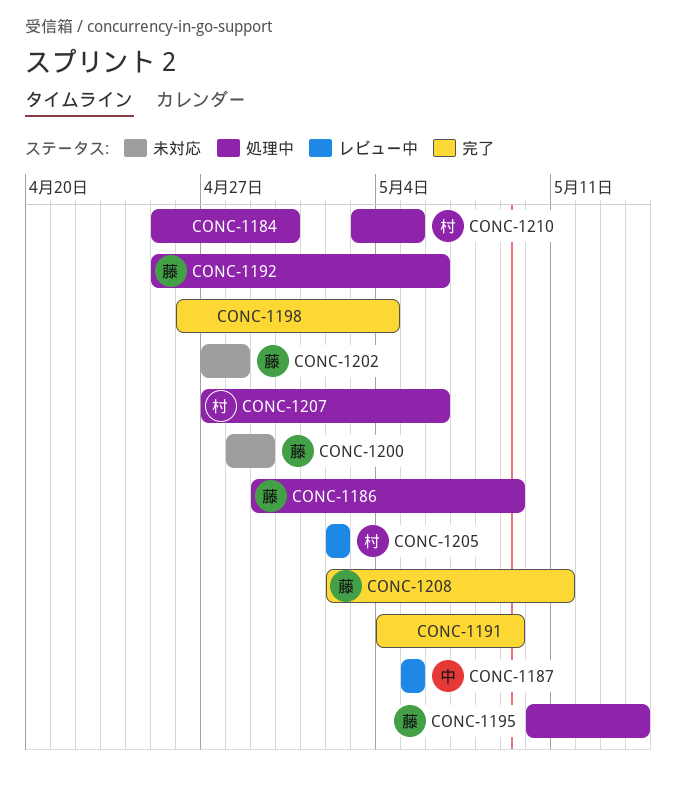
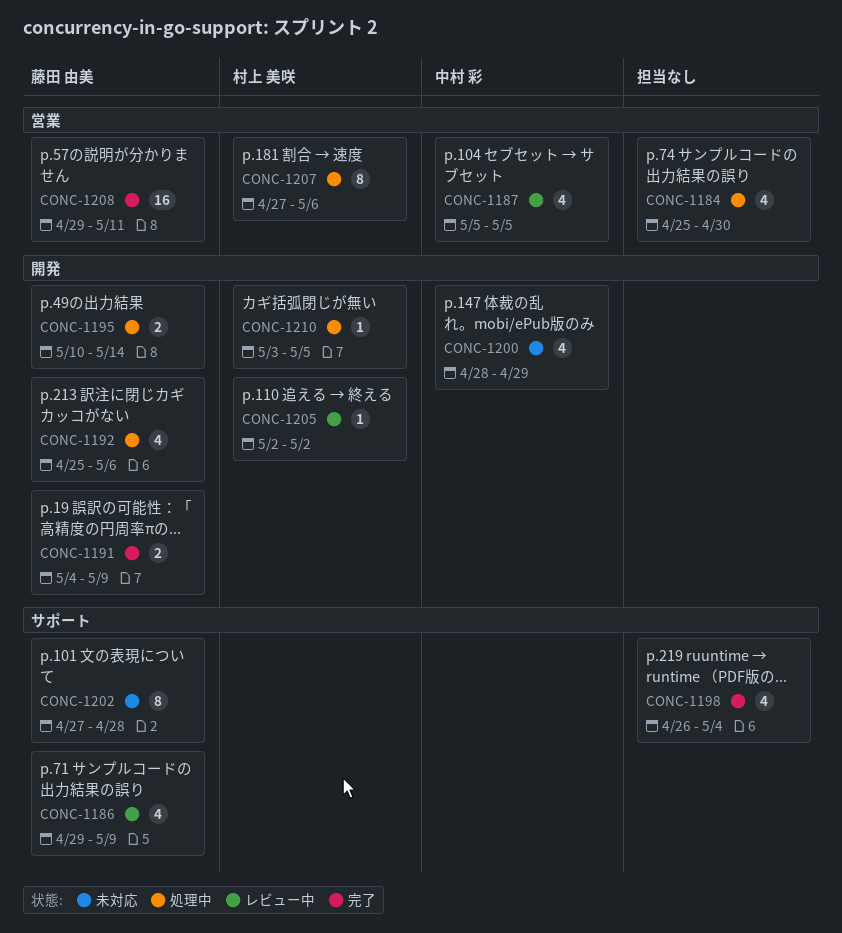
CONC-1186, status: 処理中 -> レビュー中
CONC-1191, owner: none -> 藤田 由美
CONC-1200, owner: 藤田 由美 -> 中村 彩
CONC-1208, start: May 2 -> Apr 29

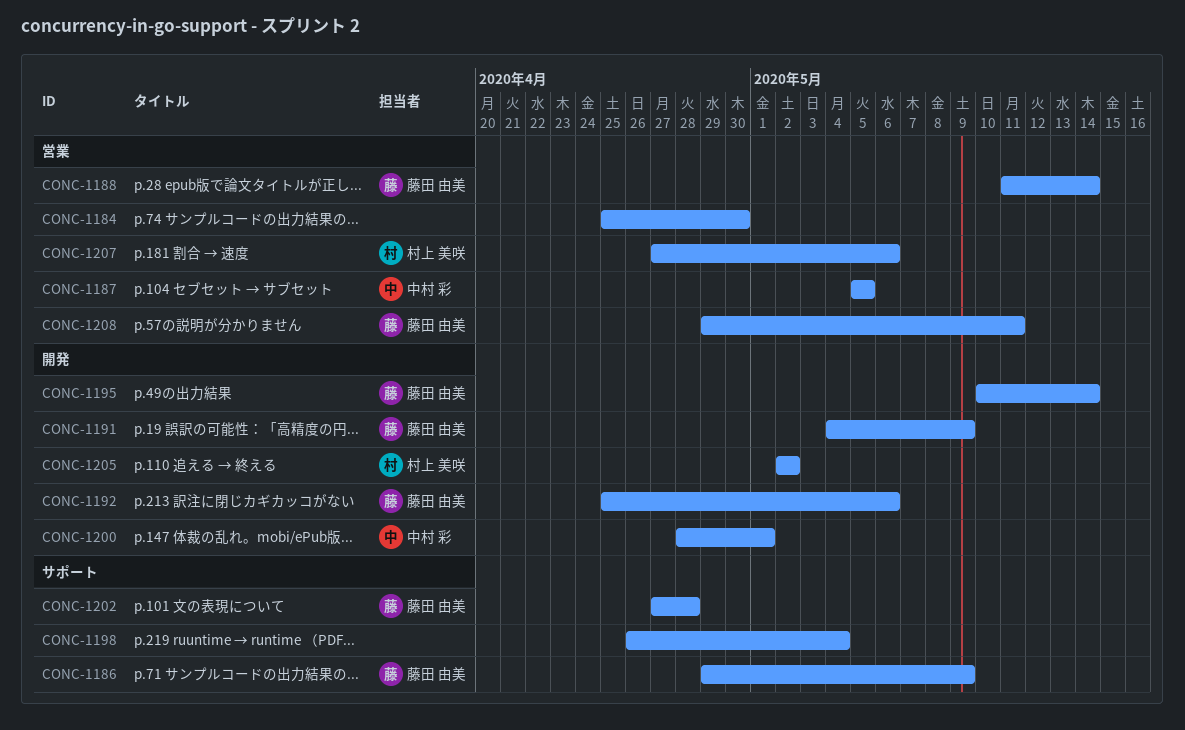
CONC-1188: none -> present
CONC-1200, due: Apr 29 -> May 1
CONC-1210: present -> none

